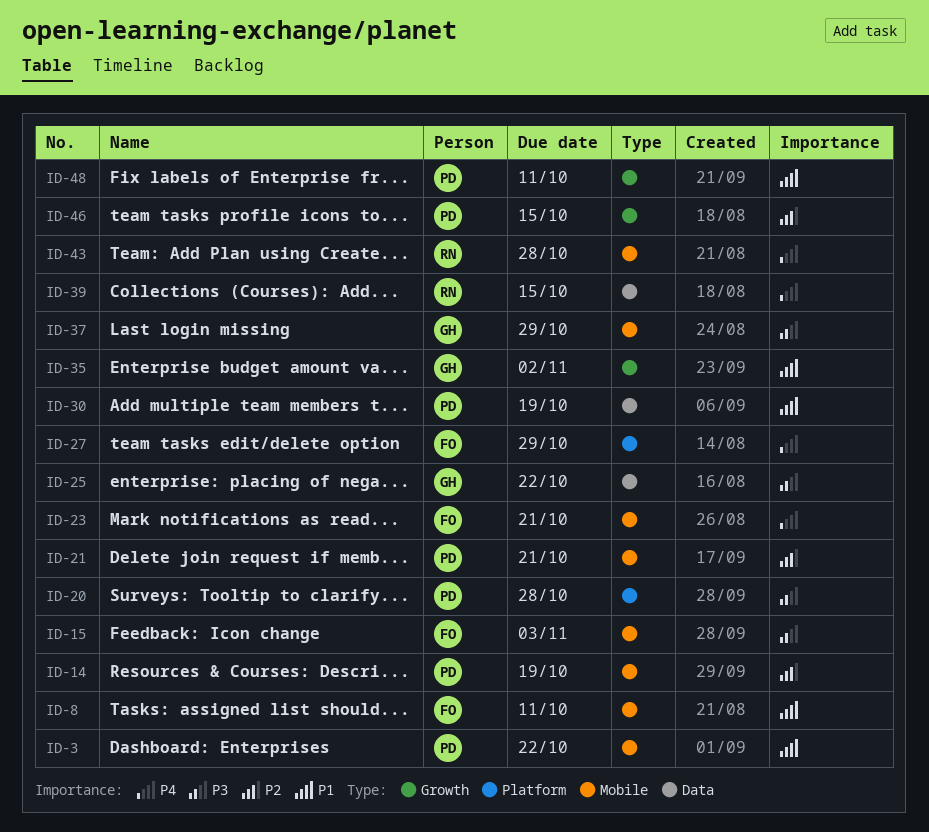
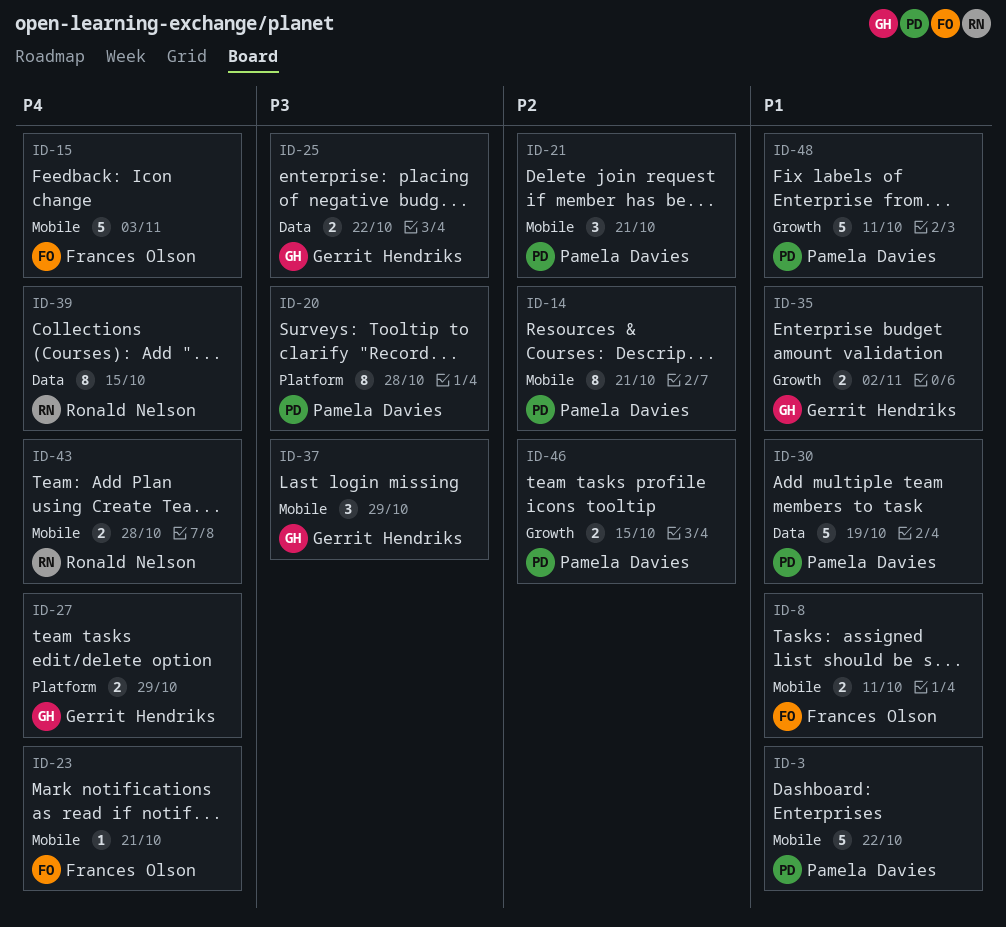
ID-14, due: Oct 19 -> Oct 21
ID-15, priority: P3 -> P4
ID-27, owner: Frances Olson -> Gerrit Hendriks

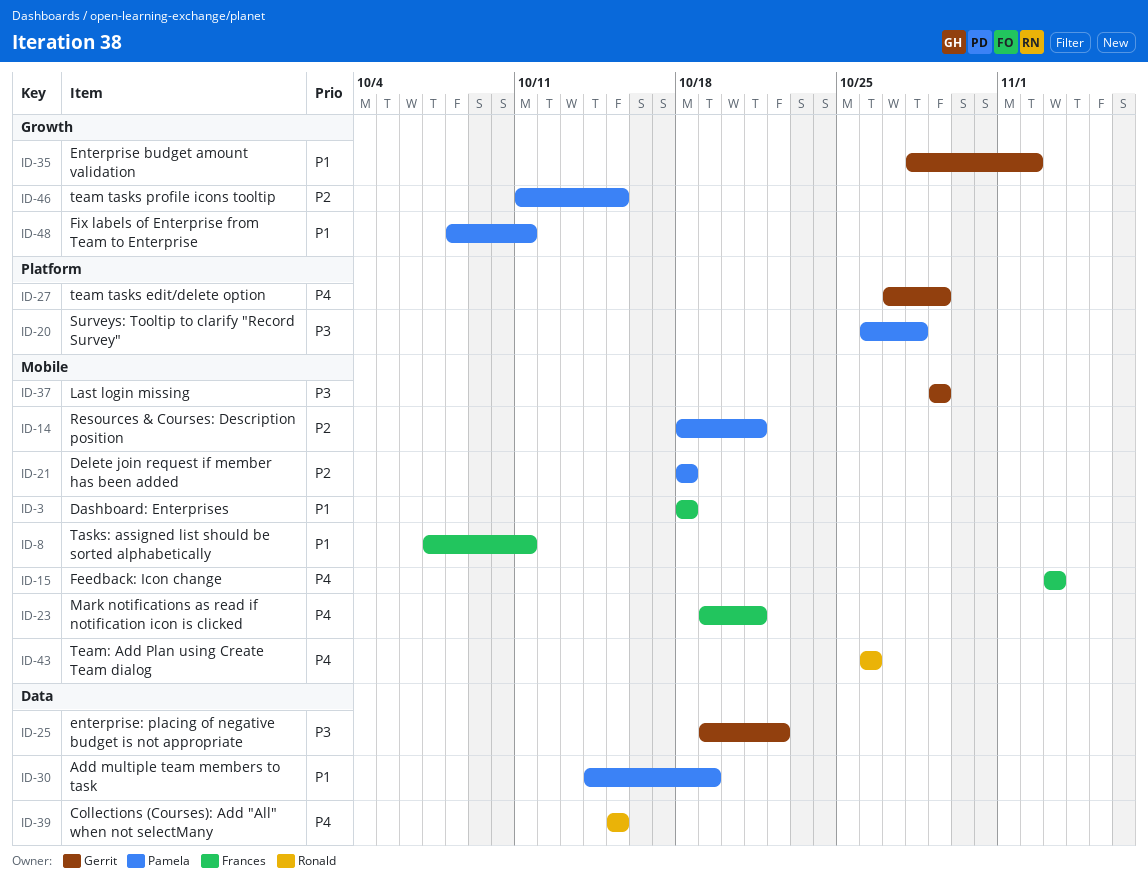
ID-3, owner: Pamela Davies -> Frances Olson
ID-3, due: Oct 22 -> Oct 18
ID-21, due: Oct 21 -> Oct 18
ID-43, due: Oct 28 -> Oct 26

